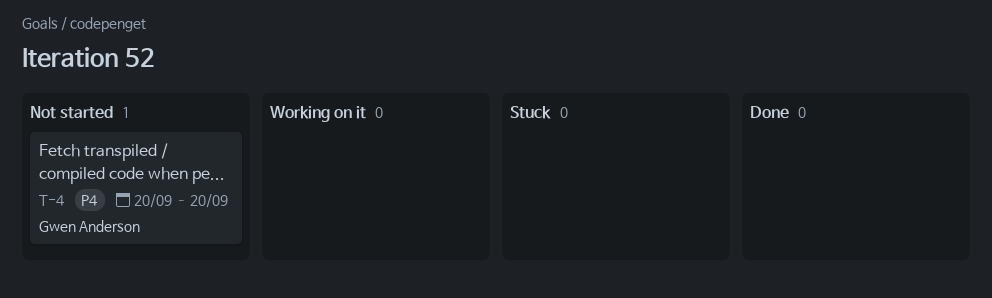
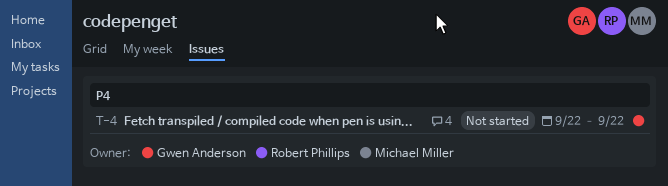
T-4, start: Sep 20 -> Sep 22
T-4, due: Sep 20 -> Sep 22

